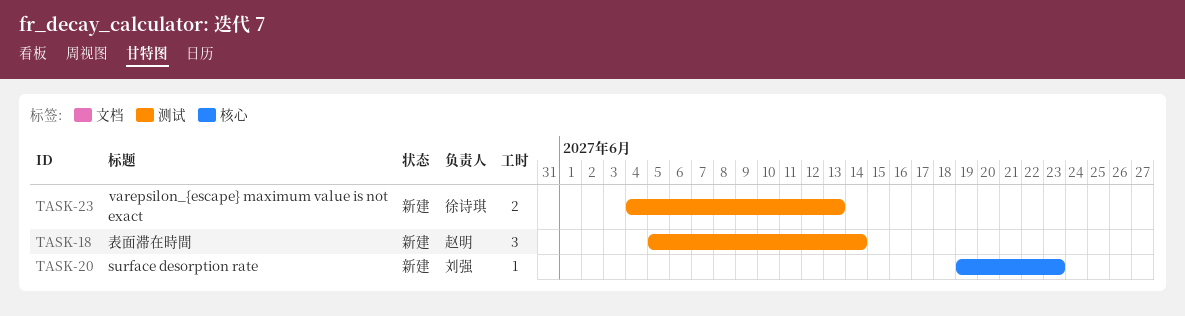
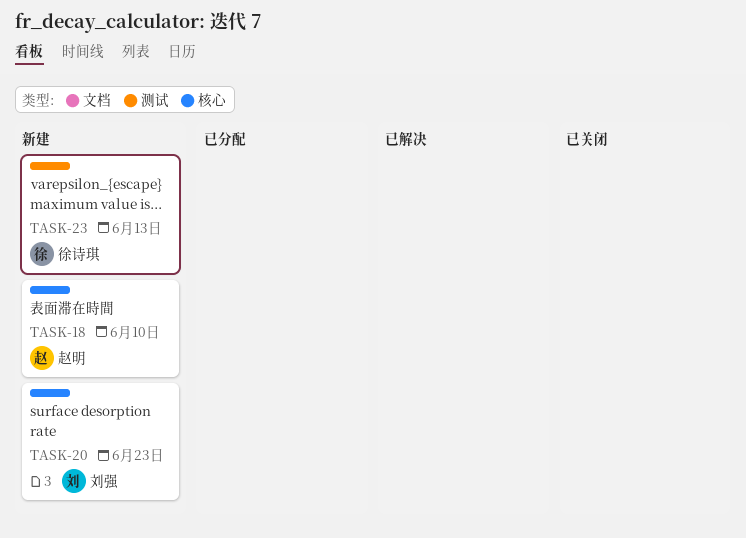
TASK-18, label: 测试 -> 核心
TASK-18, due: Jun 14 -> Jun 10

